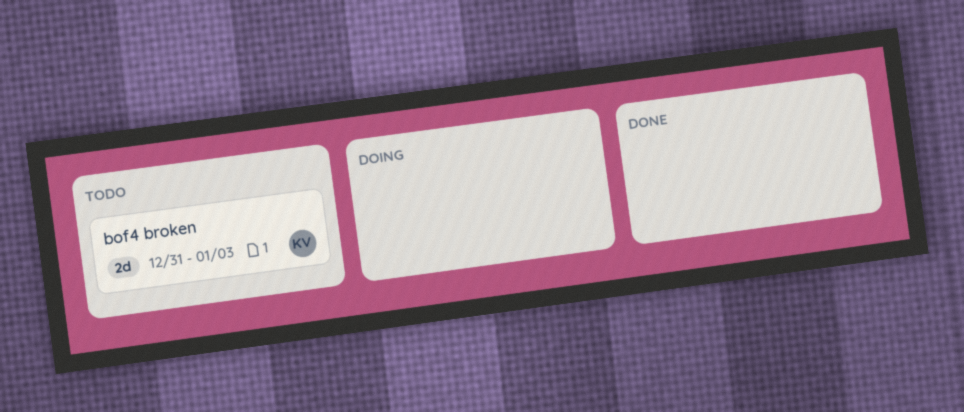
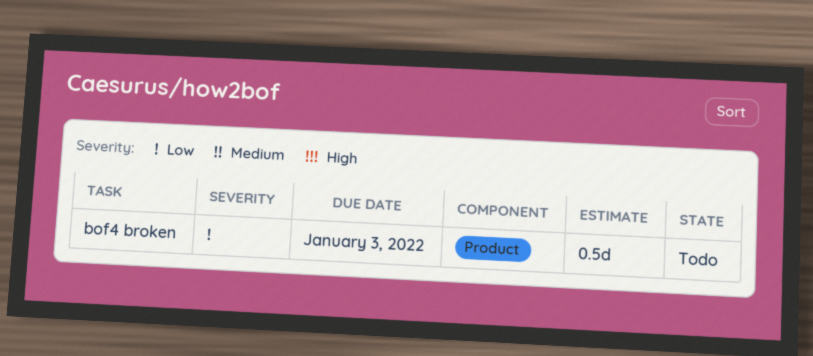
bof4 broken, estimate: 2d -> 0.5d

